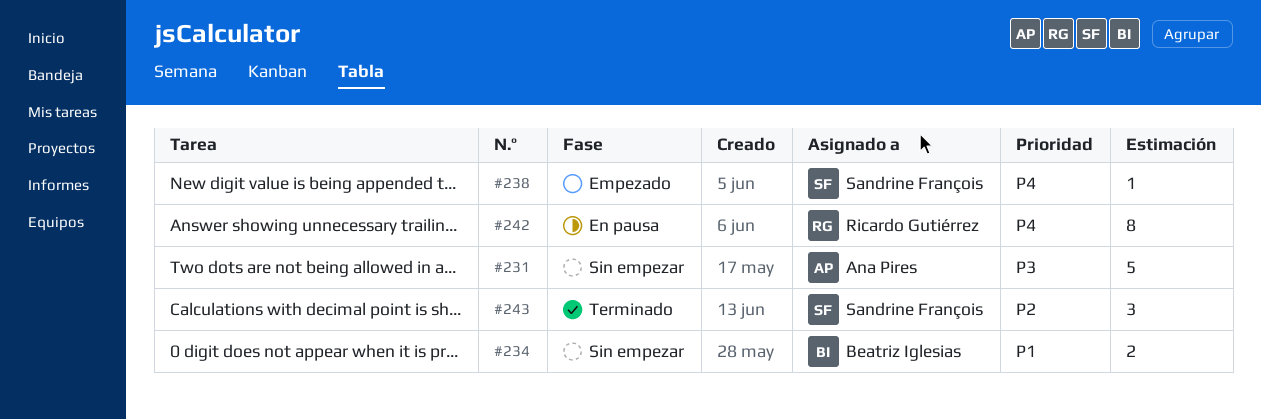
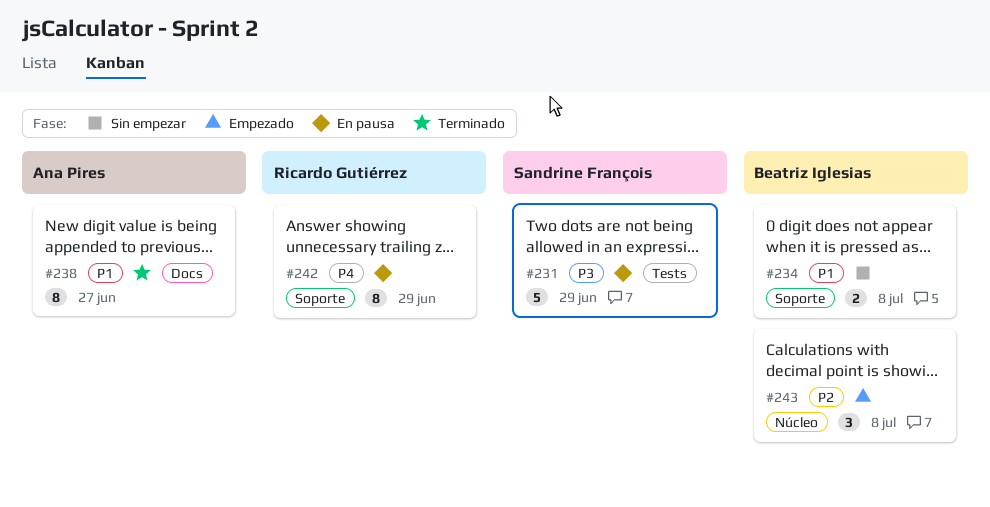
#231, status: Sin empezar -> En pausa
#231, owner: Ana Pires -> Sandrine François
#238, status: Empezado -> Terminado
#238, owner: Sandrine François -> Ana Pires
#238, priority: P4 -> P1
#238, estimate: 1 -> 8
#243, status: Terminado -> Empezado
#243, owner: Sandrine François -> Beatriz Iglesias

